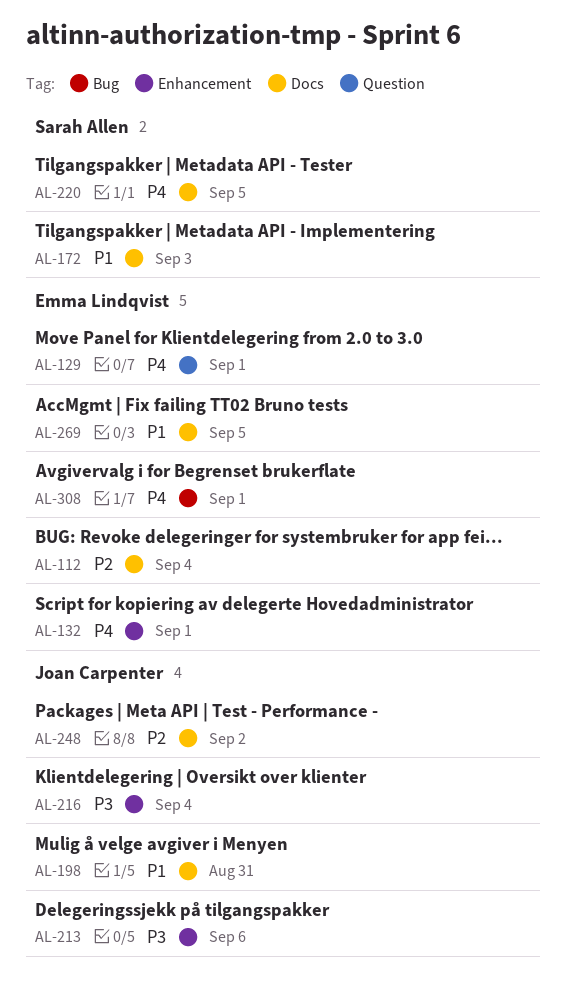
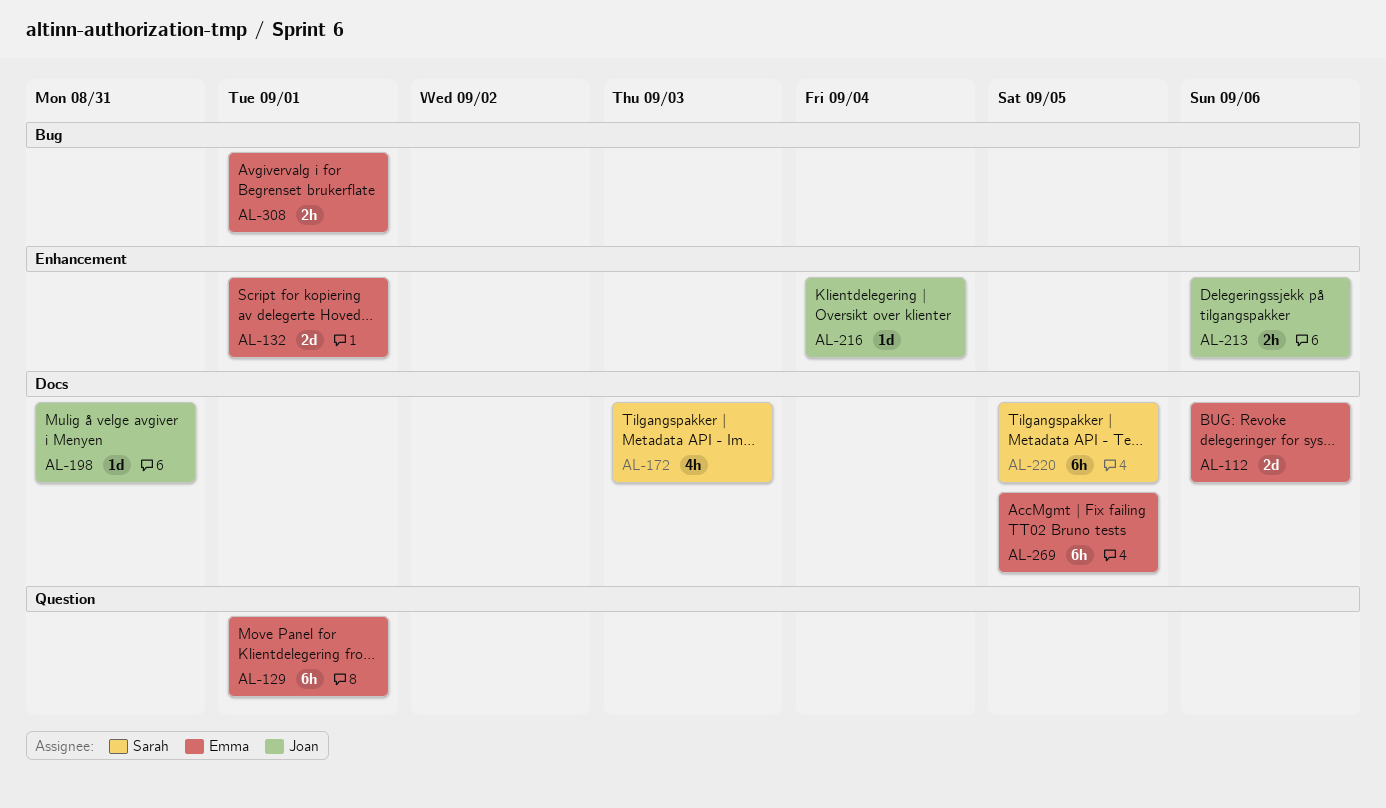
AL-112, due: Sep 4 -> Sep 6
AL-248: present -> none

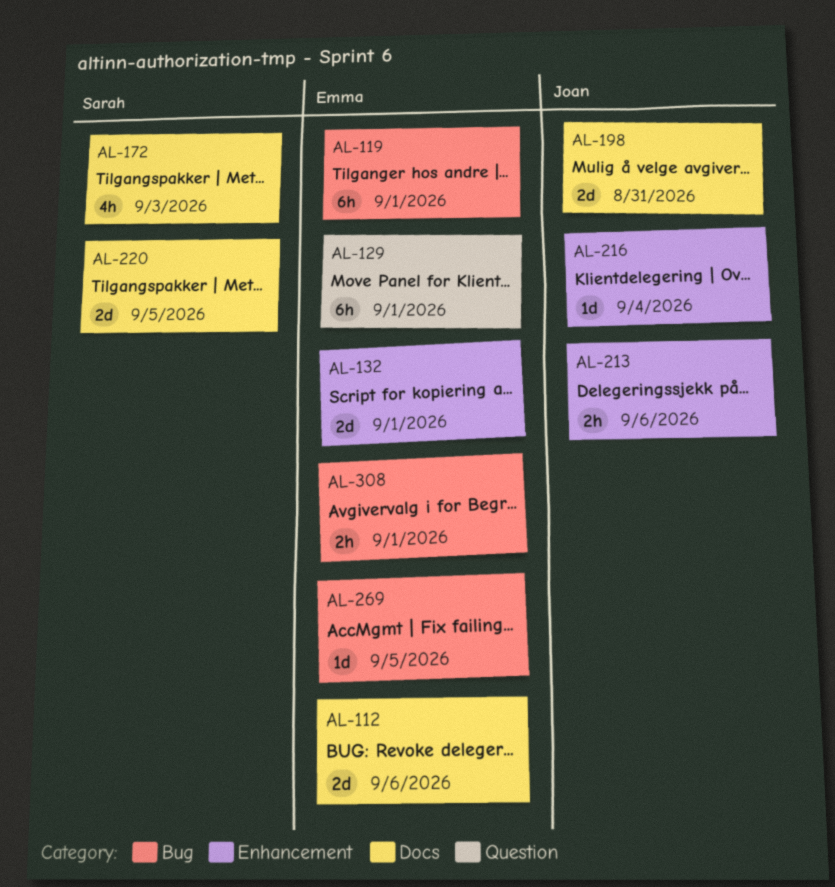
AL-119: none -> present
AL-198, estimate: 1d -> 2d
AL-220, estimate: 6h -> 2d
AL-269, label: Docs -> Bug
AL-269, estimate: 6h -> 1d

